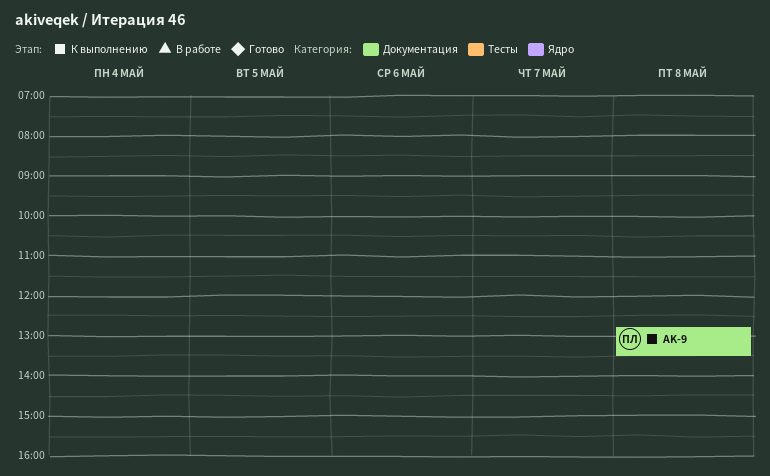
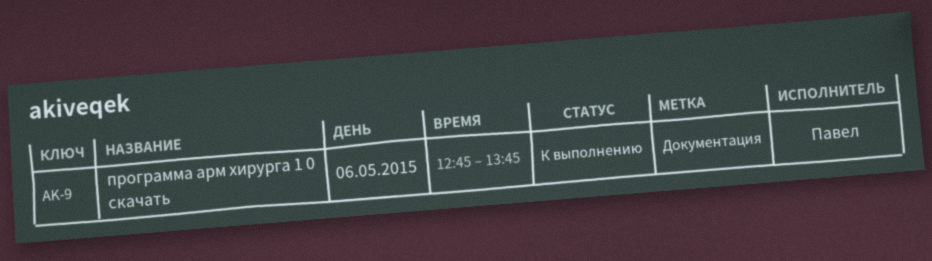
AK-9, day: May 8 -> May 6
AK-9, ends: 13:30 -> 13:45

